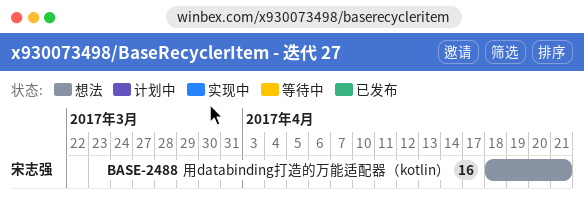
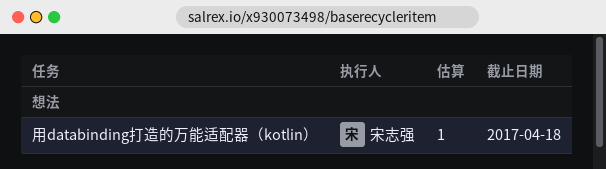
用databinding打造的万能适配器（kotlin）, estimate: 16 -> 1
用databinding打造的万能适配器（kotlin）, due: Apr 21 -> Apr 18

